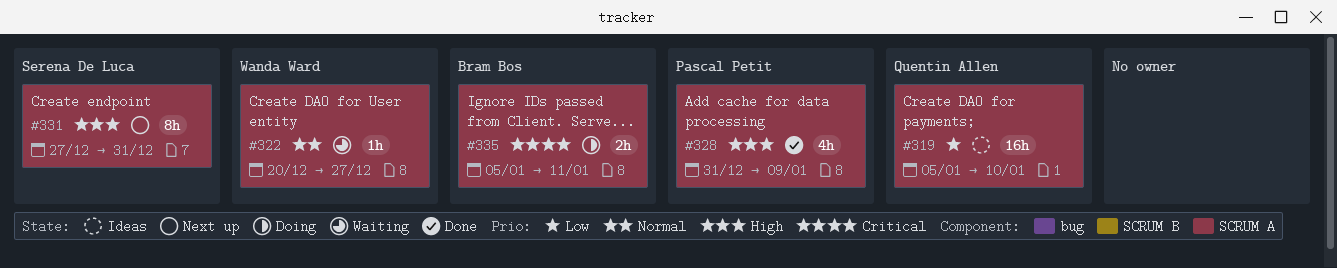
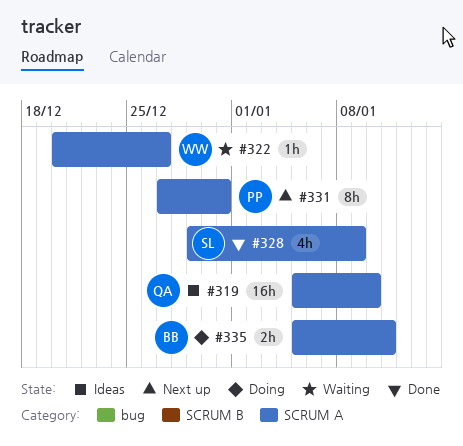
#328, owner: Pascal Petit -> Serena De Luca
#328, start: Dec 31 -> Dec 29
#331, owner: Serena De Luca -> Pascal Petit

